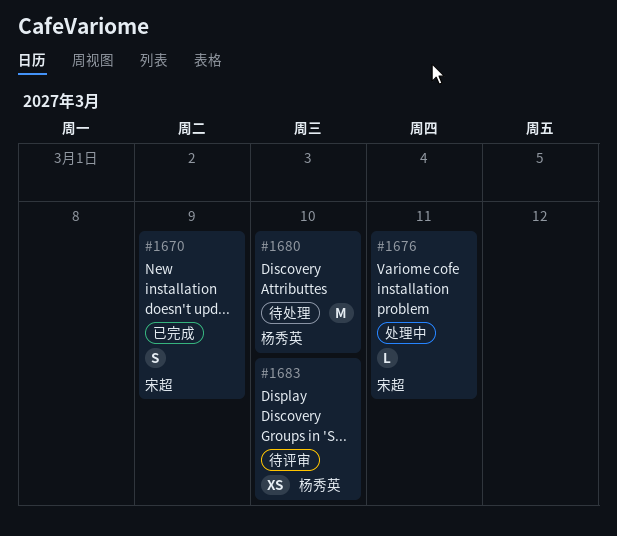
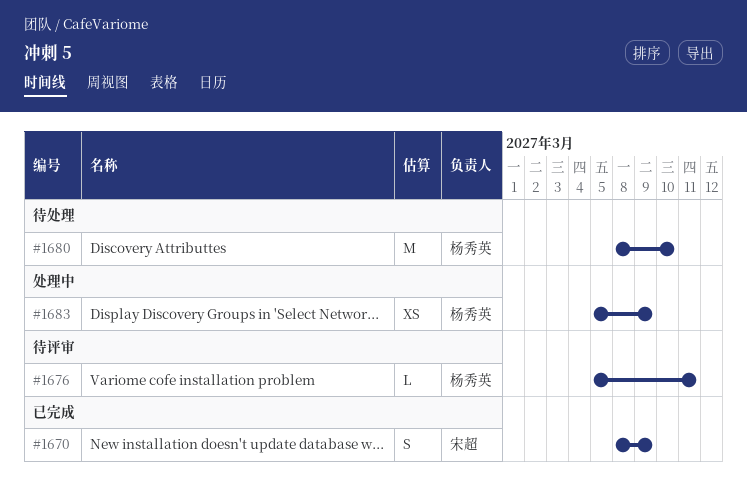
#1676, status: 处理中 -> 待评审
#1676, owner: 宋超 -> 杨秀英
#1683, status: 待评审 -> 处理中
#1683, due: Mar 10 -> Mar 9

